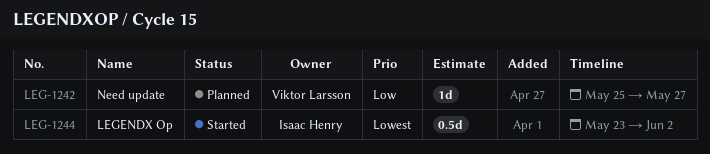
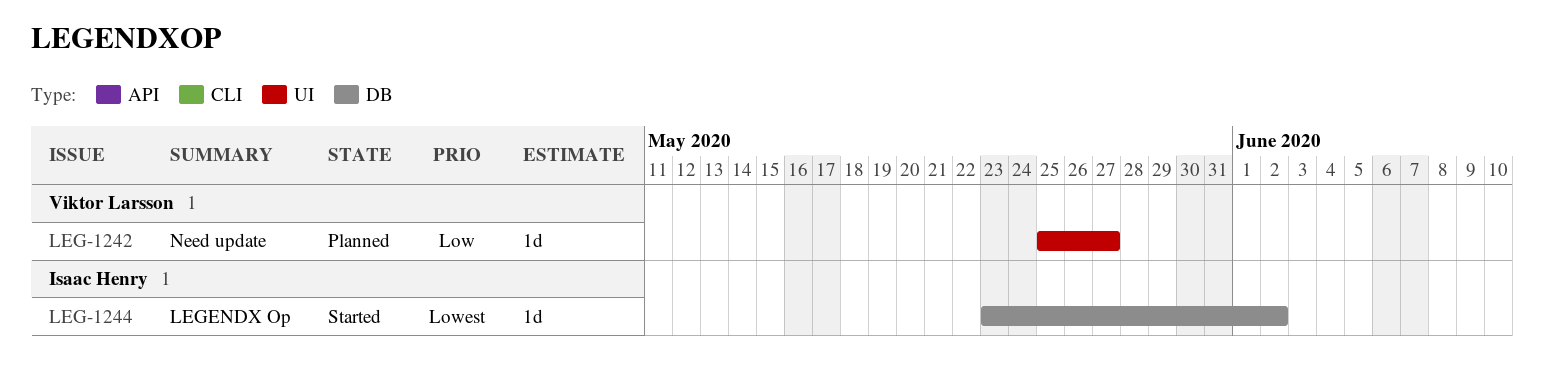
LEG-1244, estimate: 0.5d -> 1d

